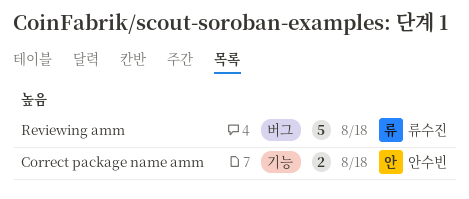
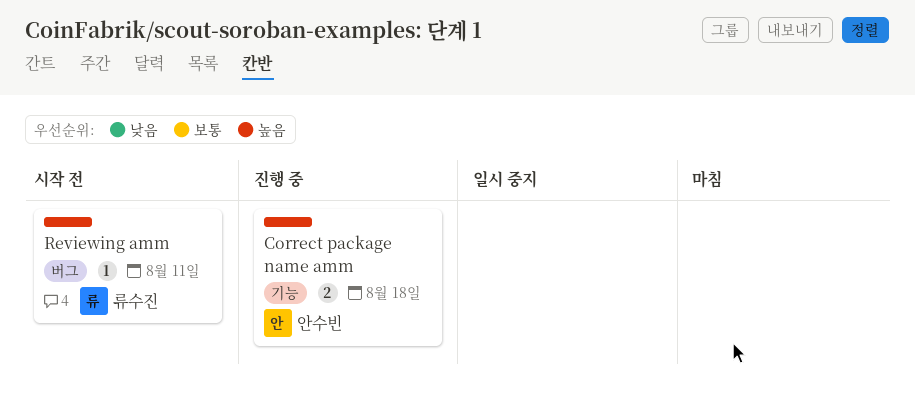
Reviewing amm, estimate: 5 -> 1
Reviewing amm, due: Aug 18 -> Aug 11

